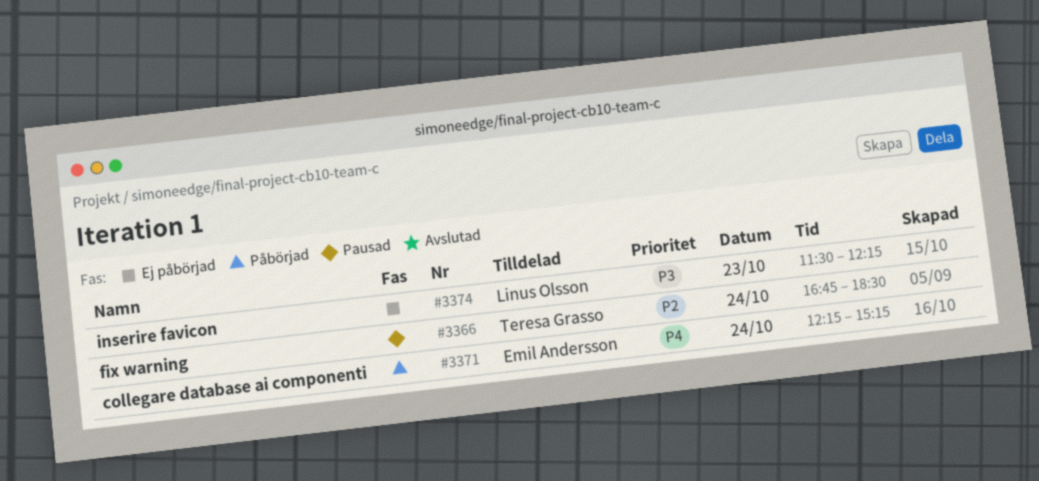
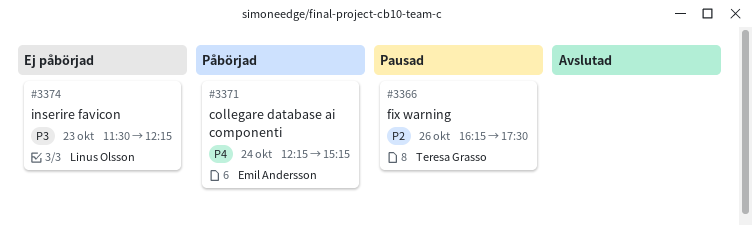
#3366, day: Oct 24 -> Oct 26
#3366, begins: 16:45 -> 16:15
#3366, ends: 18:30 -> 17:30

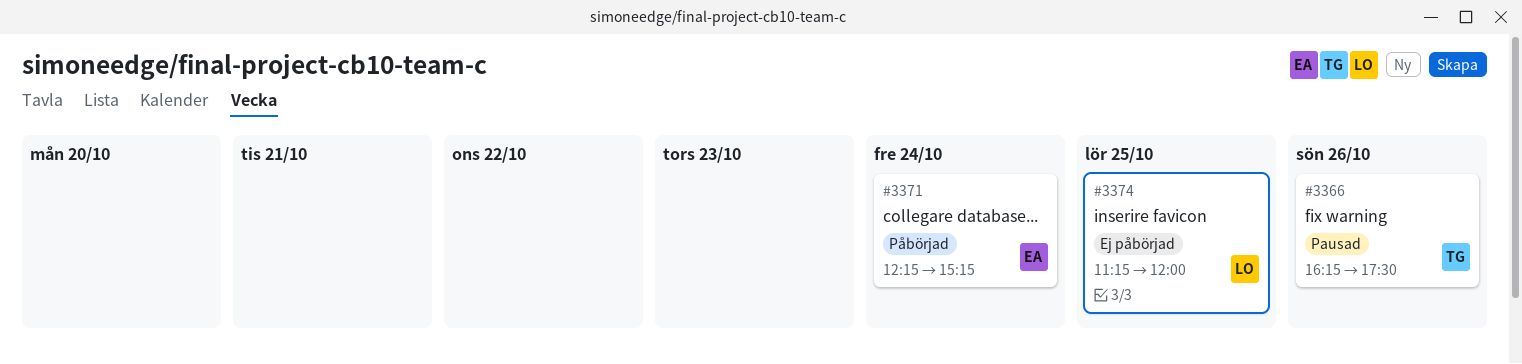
#3374, day: Oct 23 -> Oct 25
#3374, begins: 11:30 -> 11:15
#3374, ends: 12:15 -> 12:00

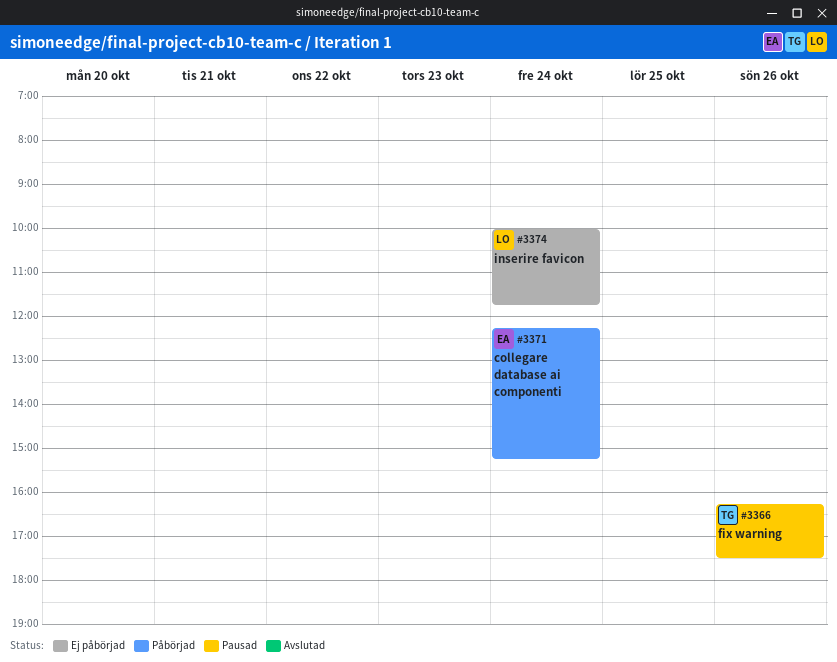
#3374, day: Oct 25 -> Oct 24
#3374, begins: 11:15 -> 10:00
#3374, ends: 12:00 -> 11:45

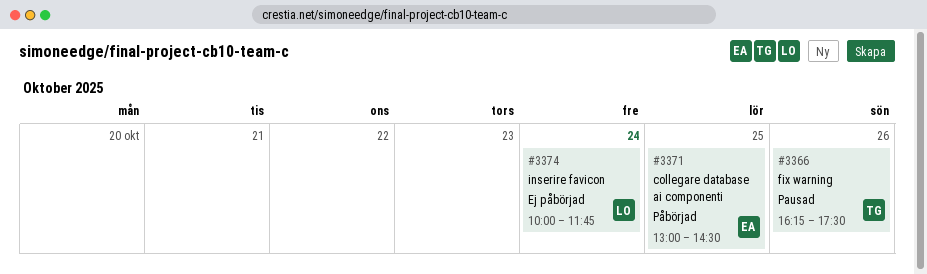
#3371, day: Oct 24 -> Oct 25
#3371, begins: 12:15 -> 13:00
#3371, ends: 15:15 -> 14:30

